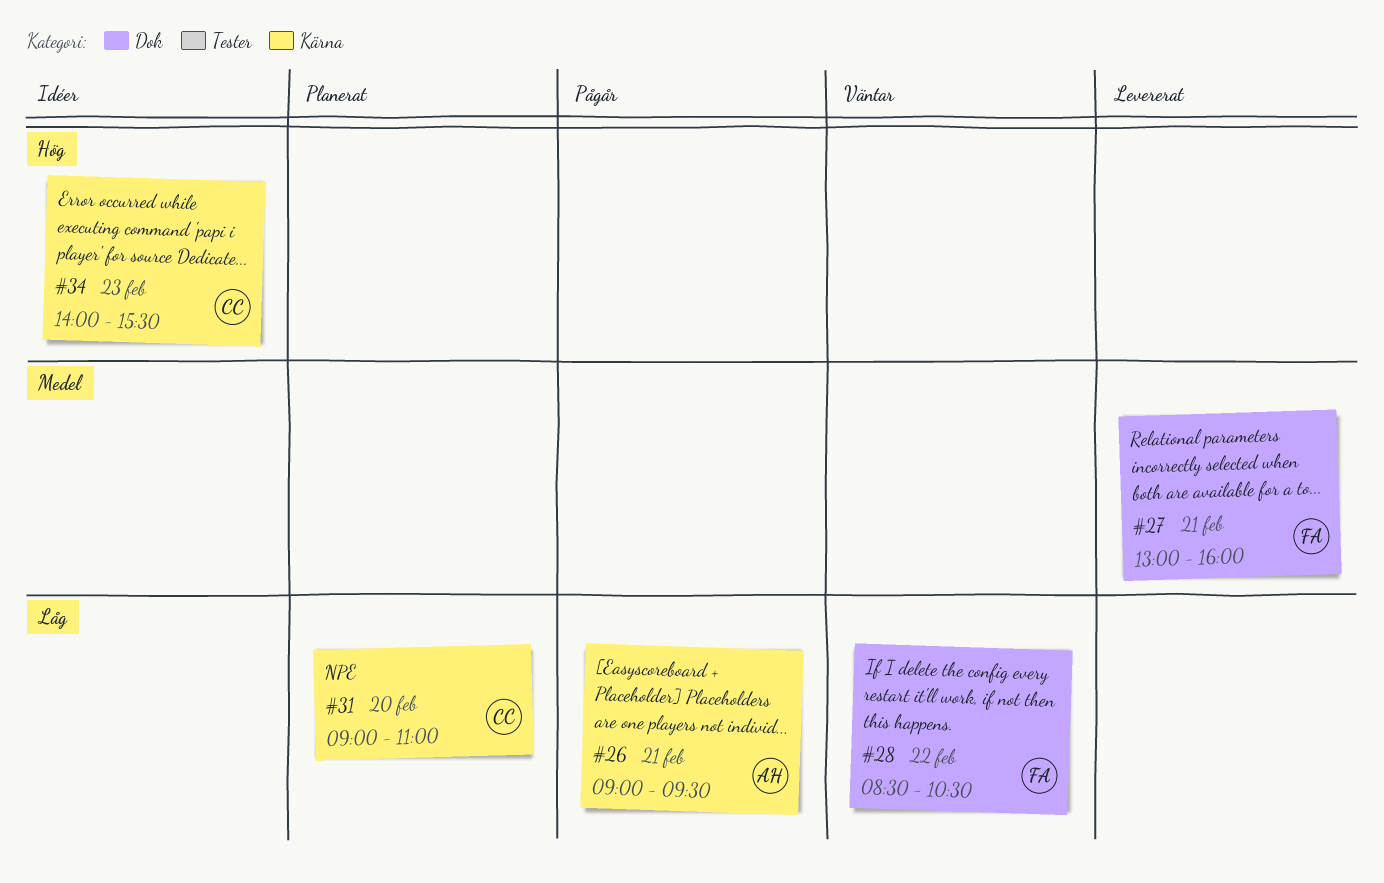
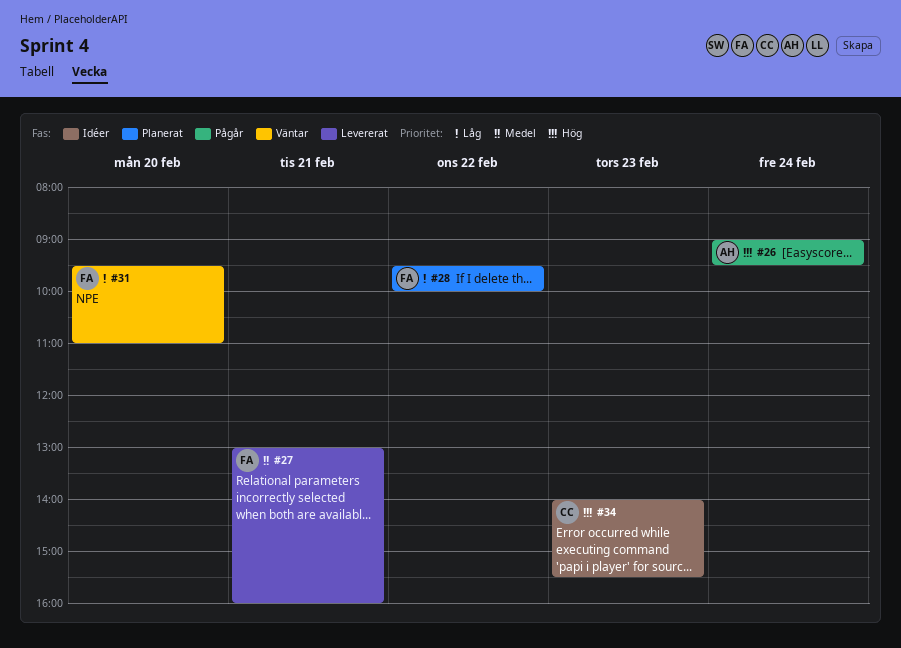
#26, priority: Låg -> Hög
#26, day: Feb 21 -> Feb 24
#28, status: Väntar -> Planerat
#28, begins: 08:30 -> 09:30
#28, ends: 10:30 -> 10:00
#31, status: Planerat -> Väntar
#31, owner: CC -> FA
#31, begins: 09:00 -> 09:30

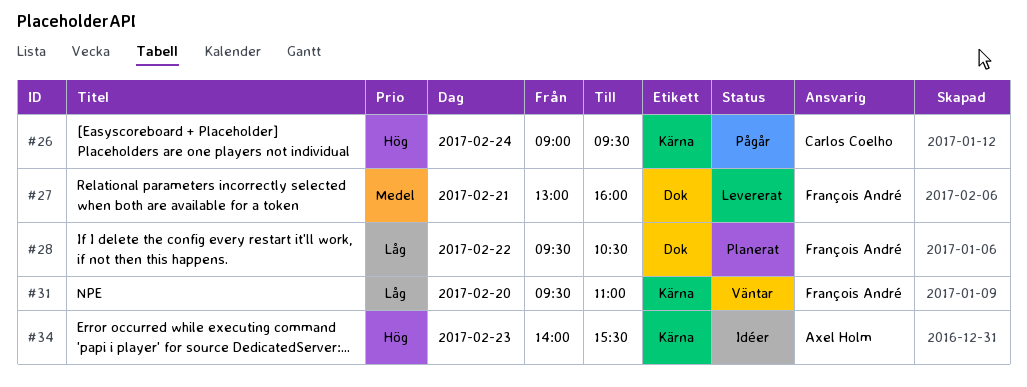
#26, owner: Axel Holm -> Carlos Coelho
#28, ends: 10:00 -> 10:30
#34, owner: Carlos Coelho -> Axel Holm

